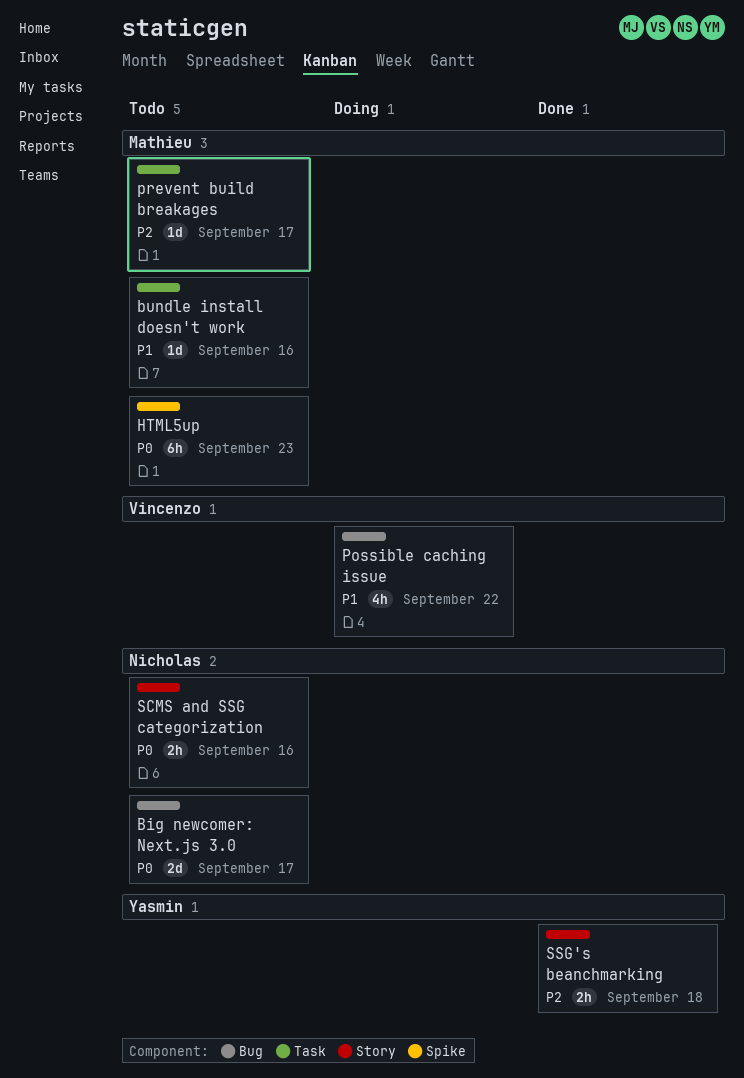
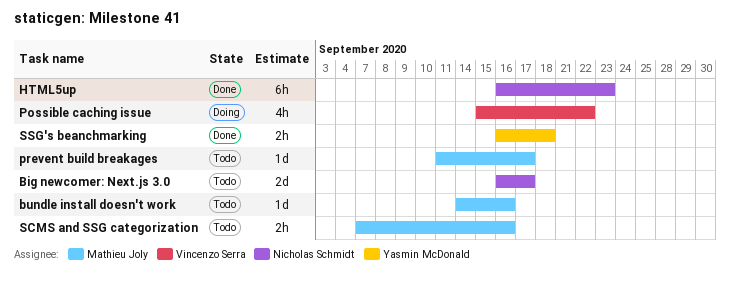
HTML5up, status: Todo -> Done
HTML5up, owner: Mathieu Joly -> Nicholas Schmidt
SCMS and SSG categorization, owner: Nicholas Schmidt -> Mathieu Joly

